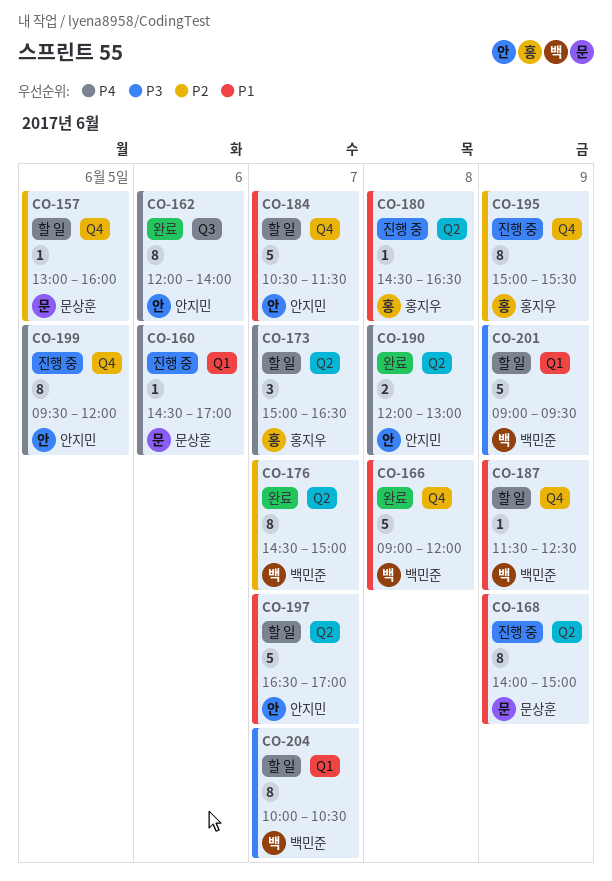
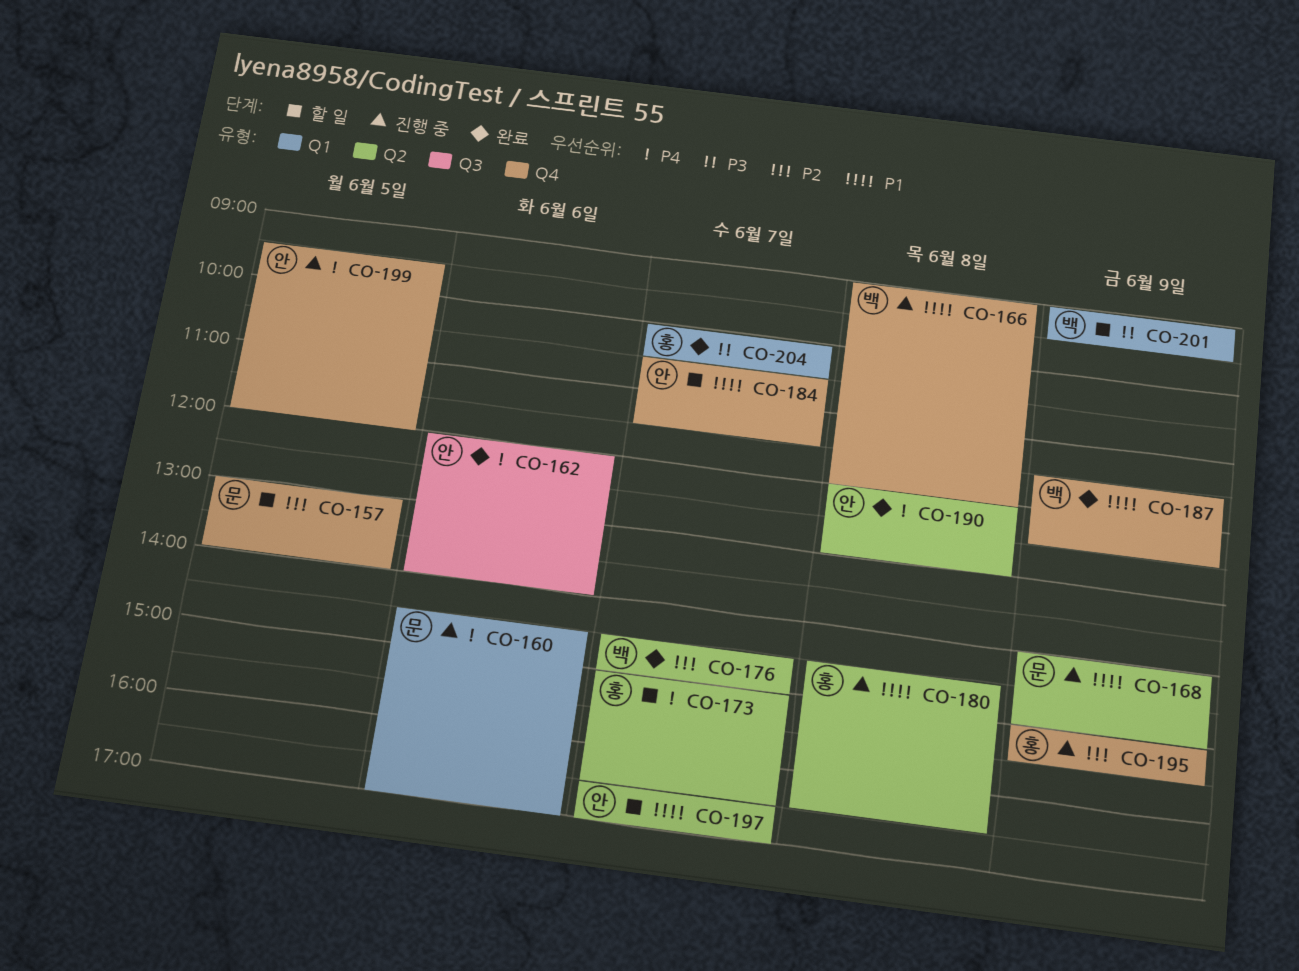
CO-157, ends: 16:00 -> 14:00
CO-166, status: 완료 -> 진행 중
CO-187, status: 할 일 -> 완료
CO-204, status: 할 일 -> 완료
CO-204, owner: 백민준 -> 홍지우

